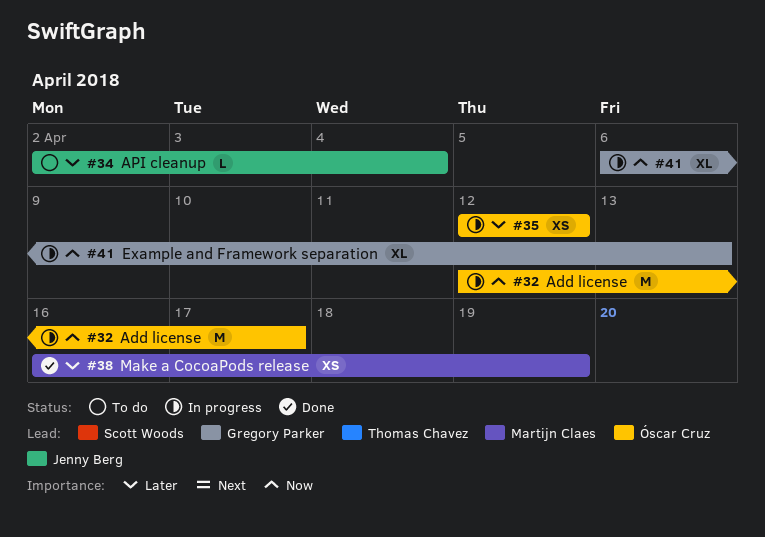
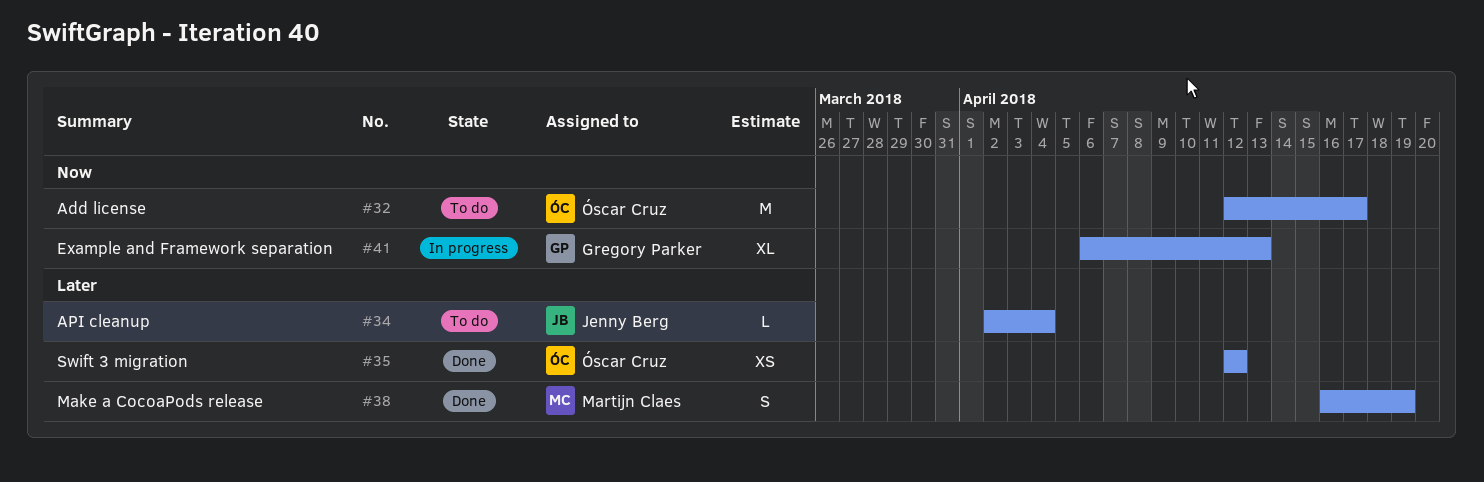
#32, status: In progress -> To do
#35, status: In progress -> Done
#38, estimate: XS -> S

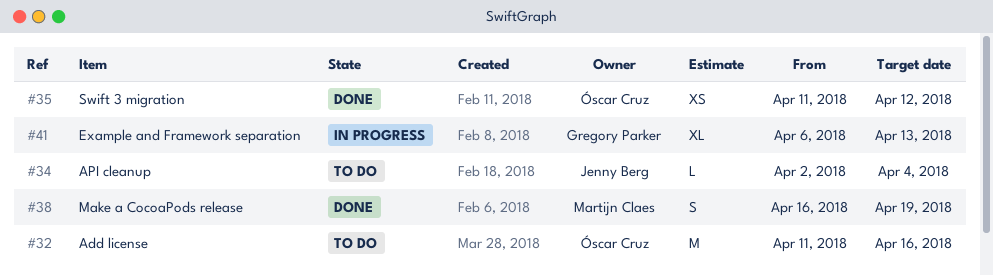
#32, start: Apr 12 -> Apr 11
#32, due: Apr 17 -> Apr 16
#35, start: Apr 12 -> Apr 11

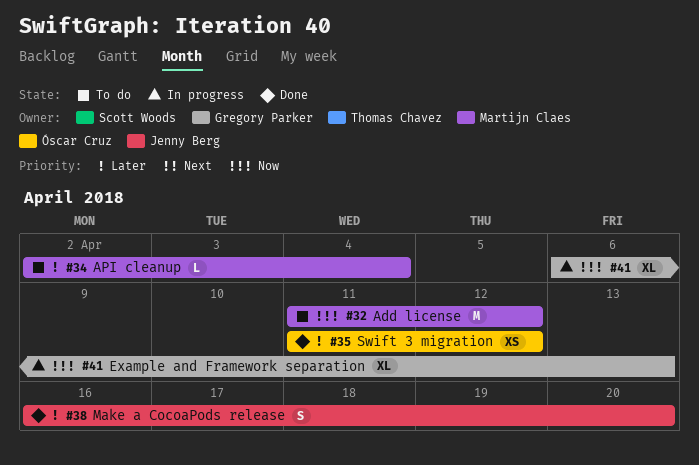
#32, owner: Óscar Cruz -> Martijn Claes
#32, due: Apr 16 -> Apr 12
#34, owner: Jenny Berg -> Martijn Claes
#38, owner: Martijn Claes -> Jenny Berg
#38, due: Apr 19 -> Apr 20

